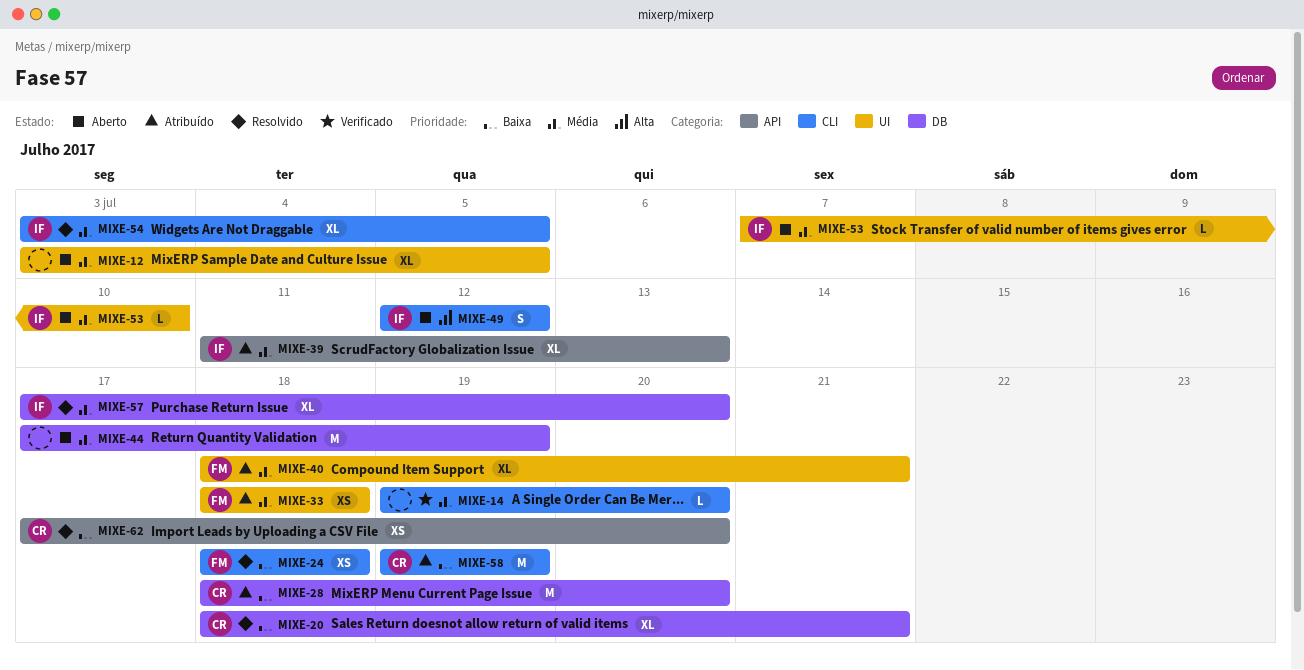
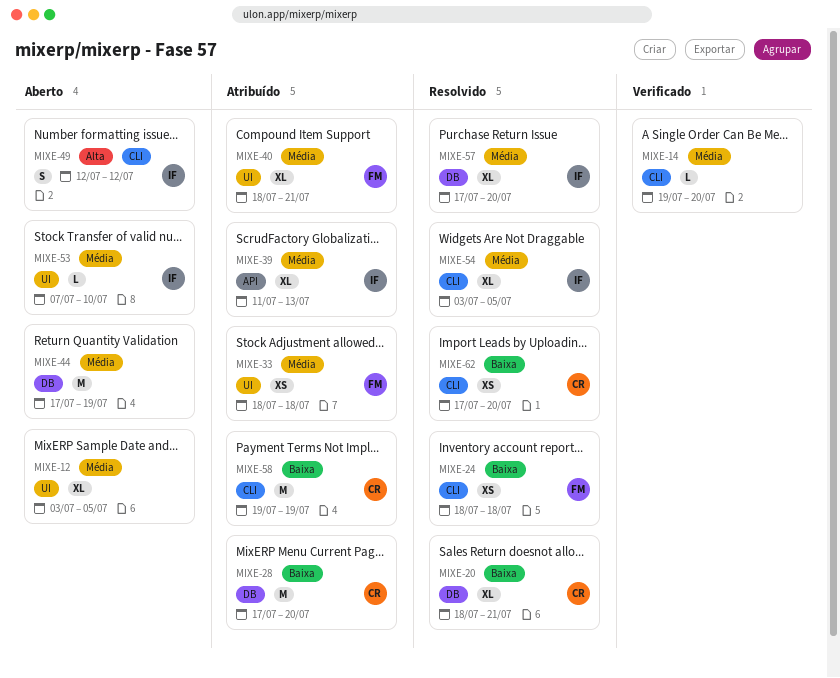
MIXE-28, start: Jul 18 -> Jul 17
MIXE-62, label: API -> CLI

